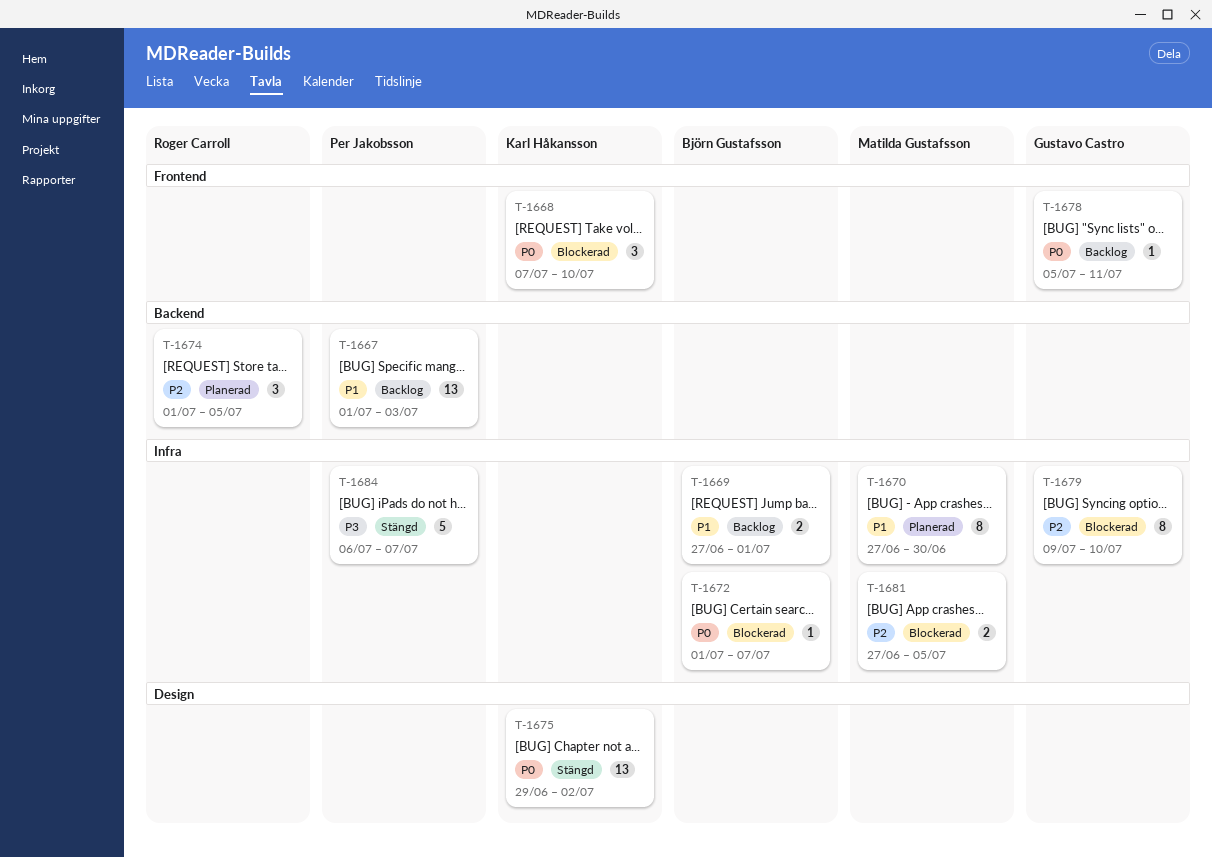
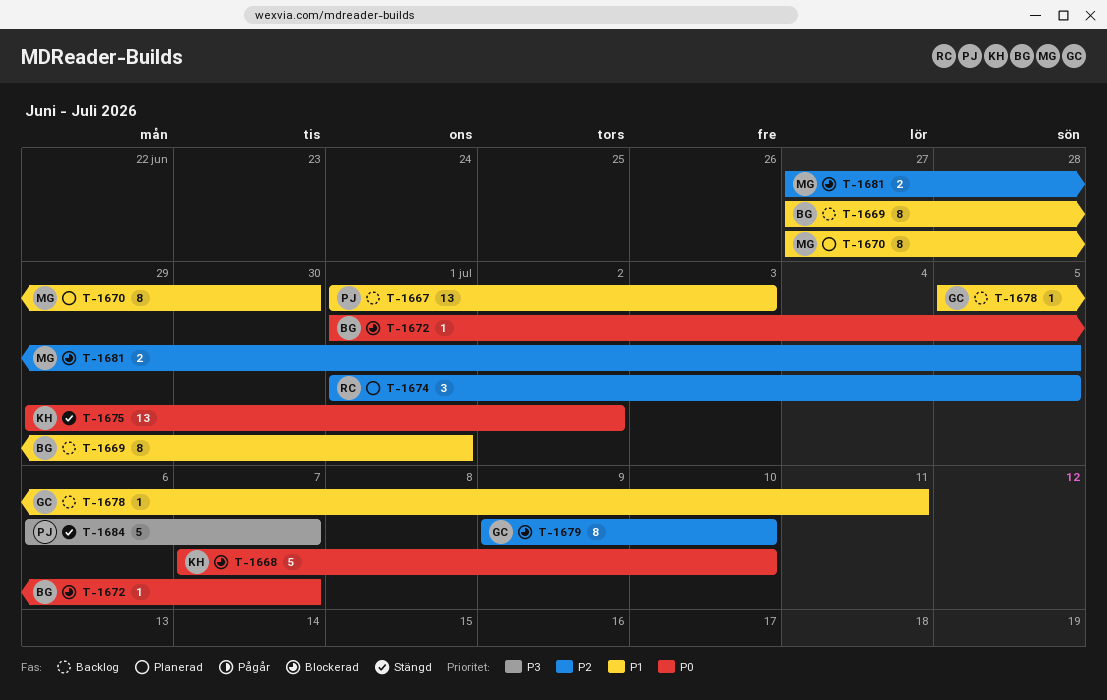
T-1668, estimate: 3 -> 5
T-1669, estimate: 2 -> 8
T-1678, priority: P0 -> P1

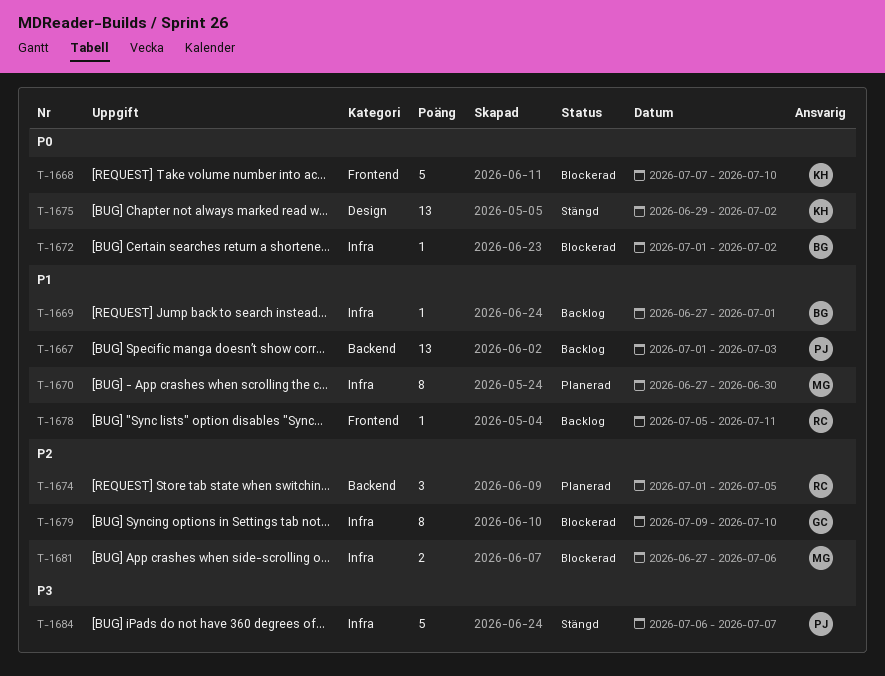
T-1669, estimate: 8 -> 1
T-1672, due: Jul 7 -> Jul 2
T-1678, owner: GC -> RC
T-1681, due: Jul 5 -> Jul 6

